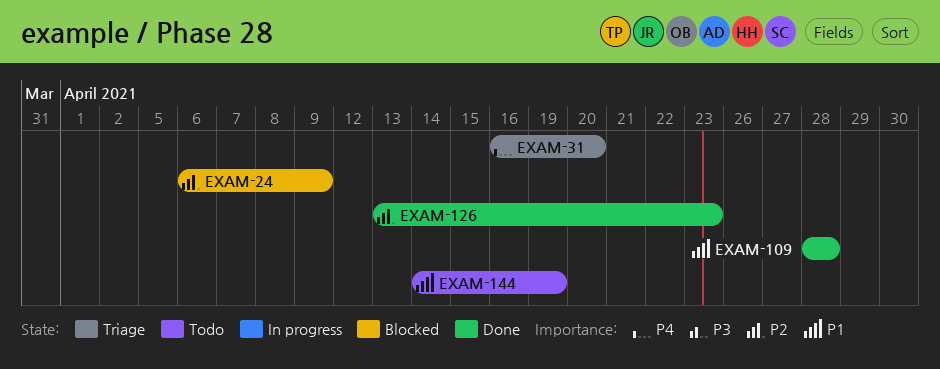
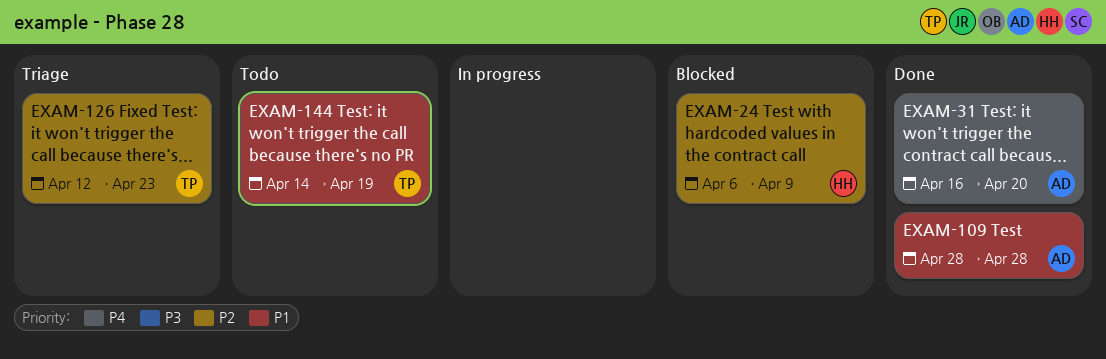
EXAM-31, status: Triage -> Done
EXAM-126, status: Done -> Triage
EXAM-126, start: Apr 13 -> Apr 12

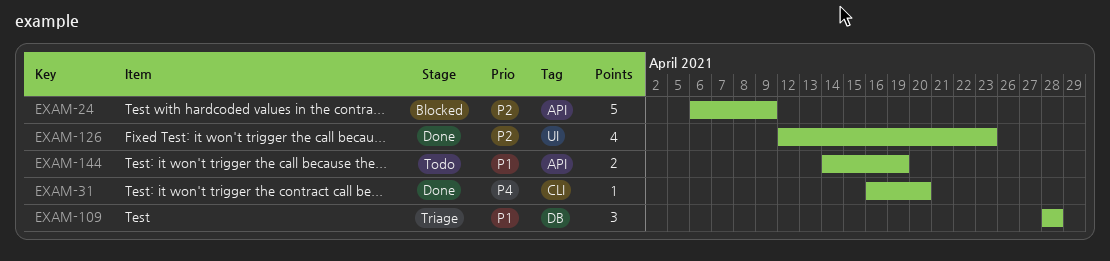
EXAM-109, status: Done -> Triage
EXAM-126, status: Triage -> Done

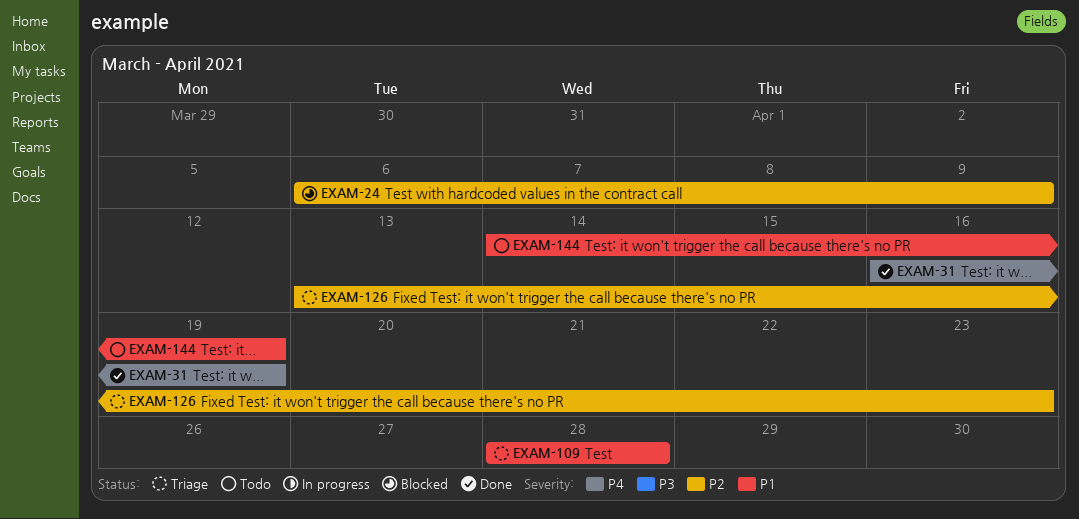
EXAM-31, due: Apr 20 -> Apr 19
EXAM-126, status: Done -> Triage
EXAM-126, start: Apr 12 -> Apr 13

